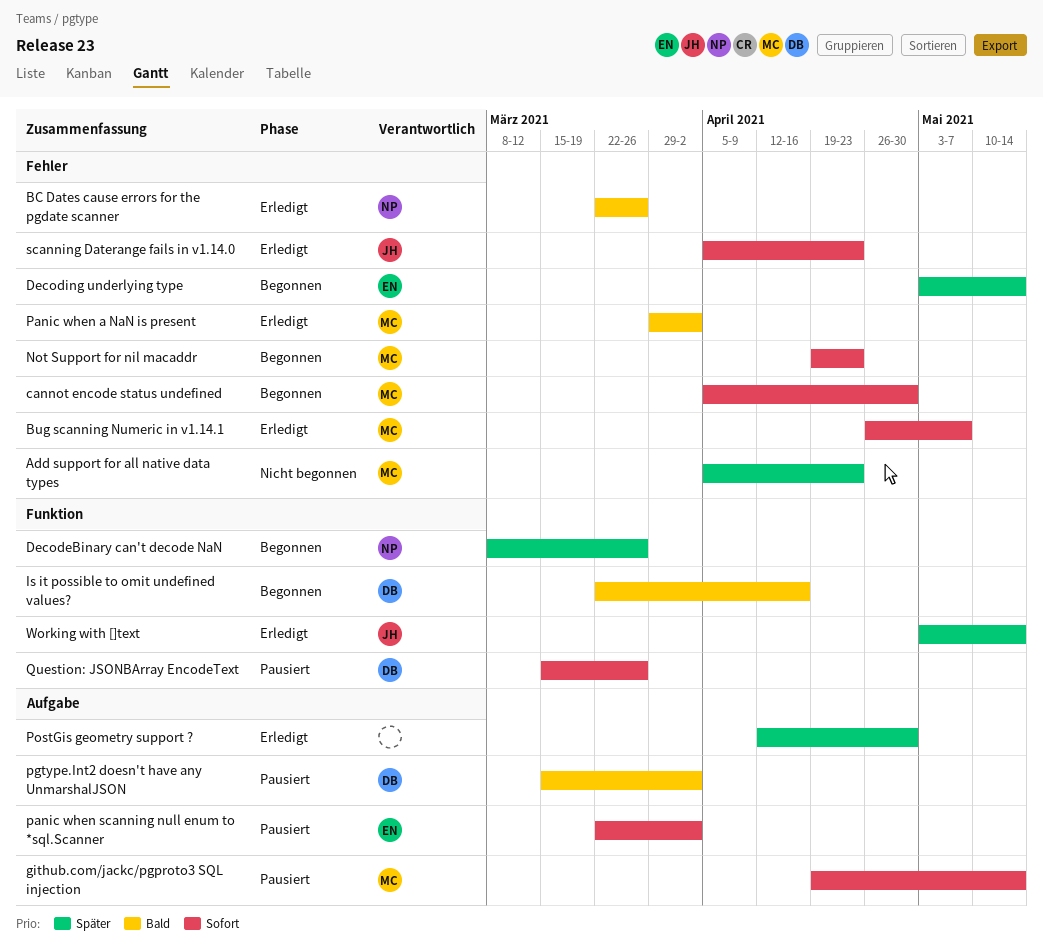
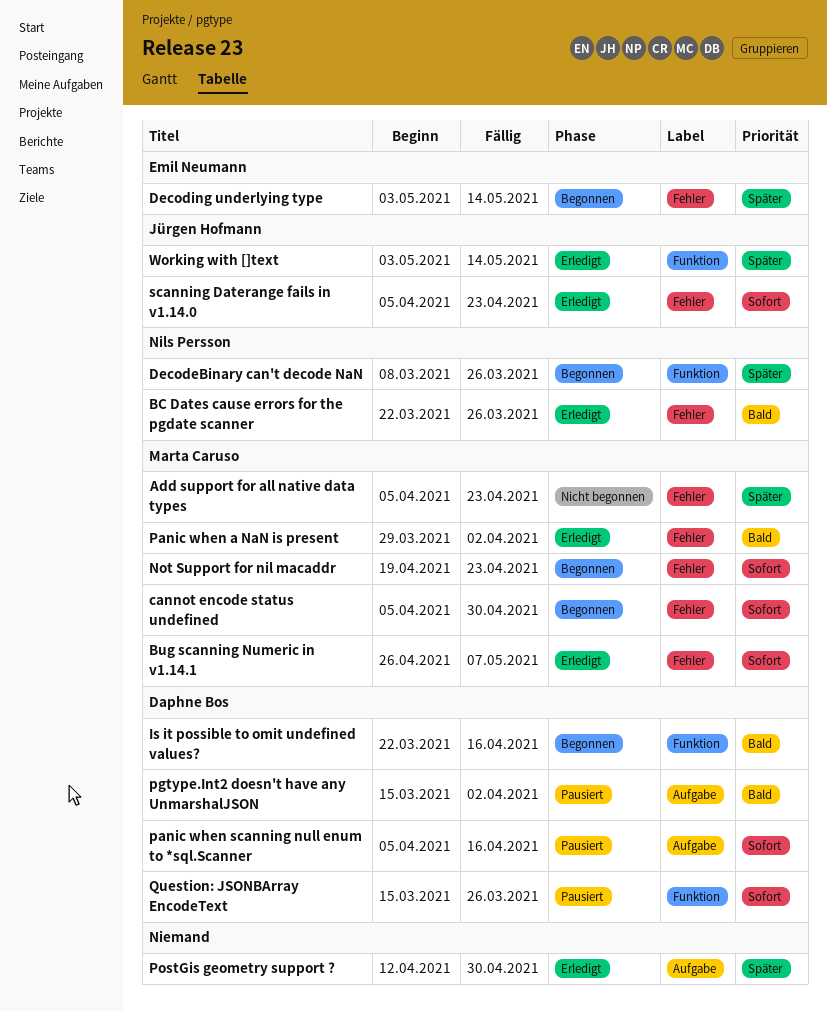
github.com/jackc/pgproto3 SQL injection: present -> none
panic when scanning null enum to *sql.Scanner, owner: Emil Neumann -> Daphne Bos
panic when scanning null enum to *sql.Scanner, start: Mar 22 -> Apr 5
panic when scanning null enum to *sql.Scanner, due: Apr 2 -> Apr 16

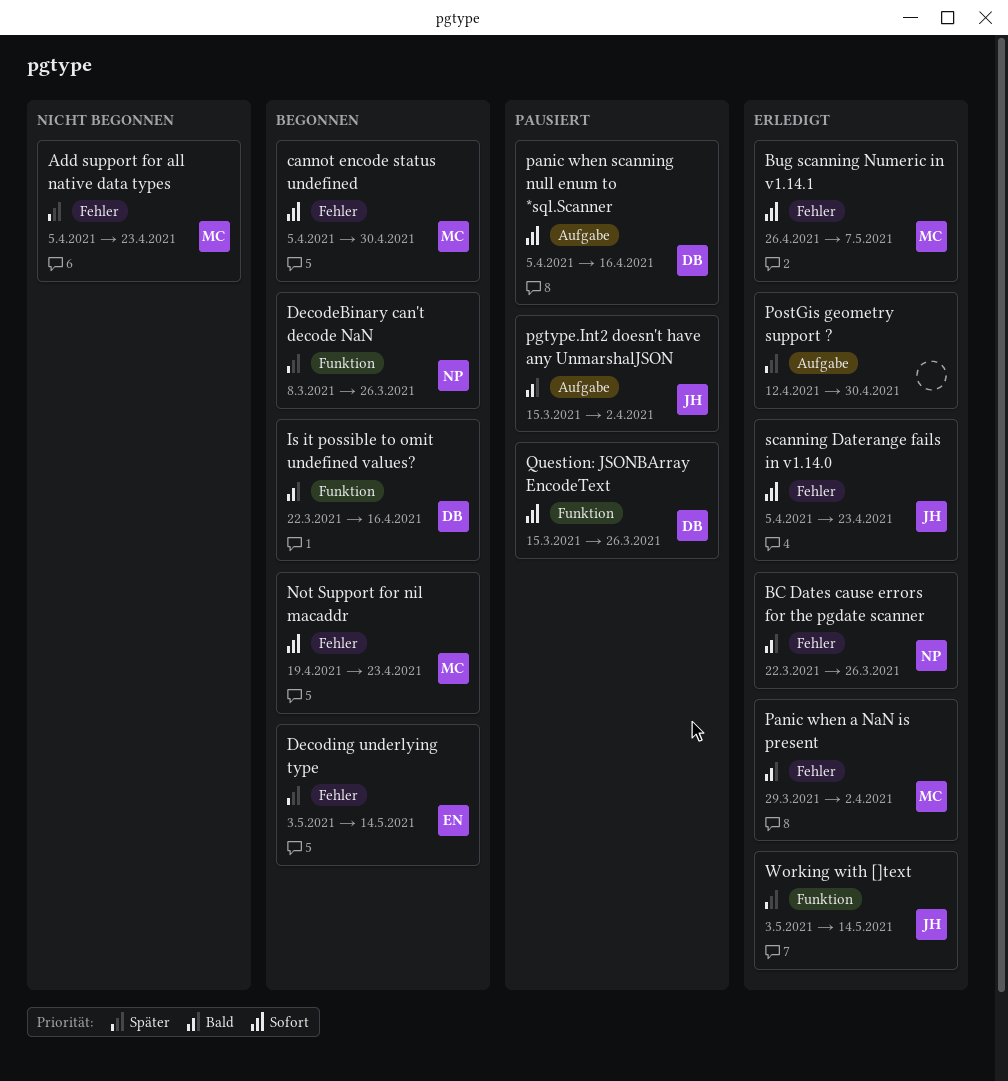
pgtype.Int2 doesn't have any UnmarshalJSON, owner: Daphne Bos -> Jürgen Hofmann

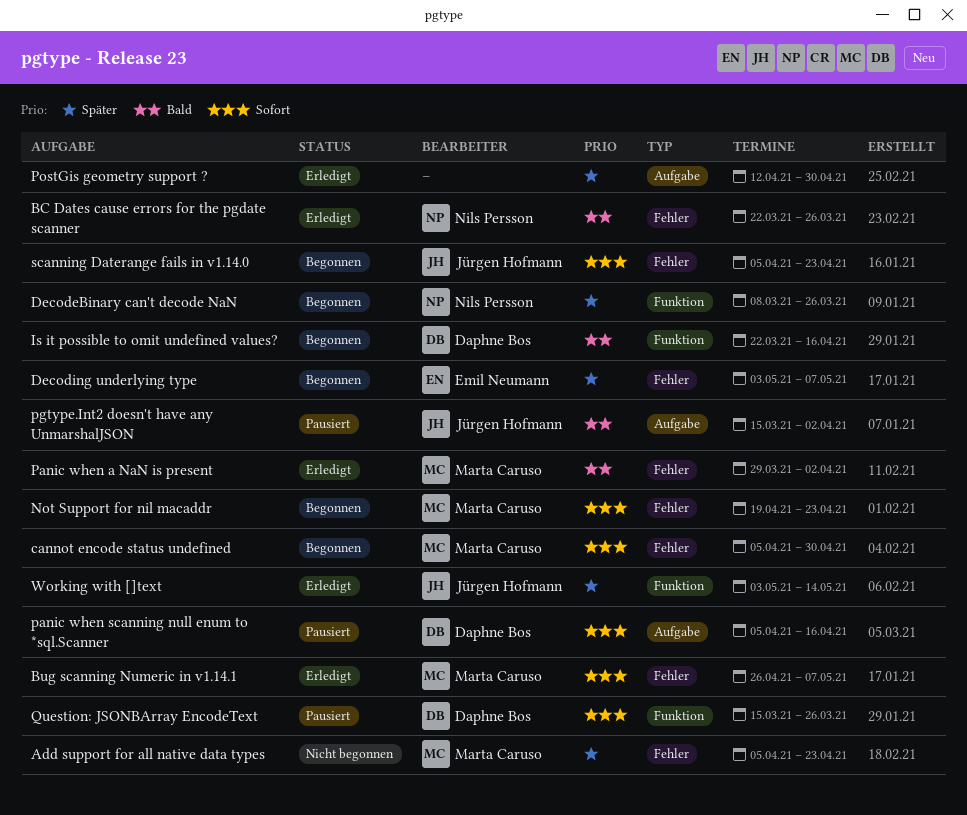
Decoding underlying type, due: May 14 -> May 7
scanning Daterange fails in v1.14.0, status: Erledigt -> Begonnen

